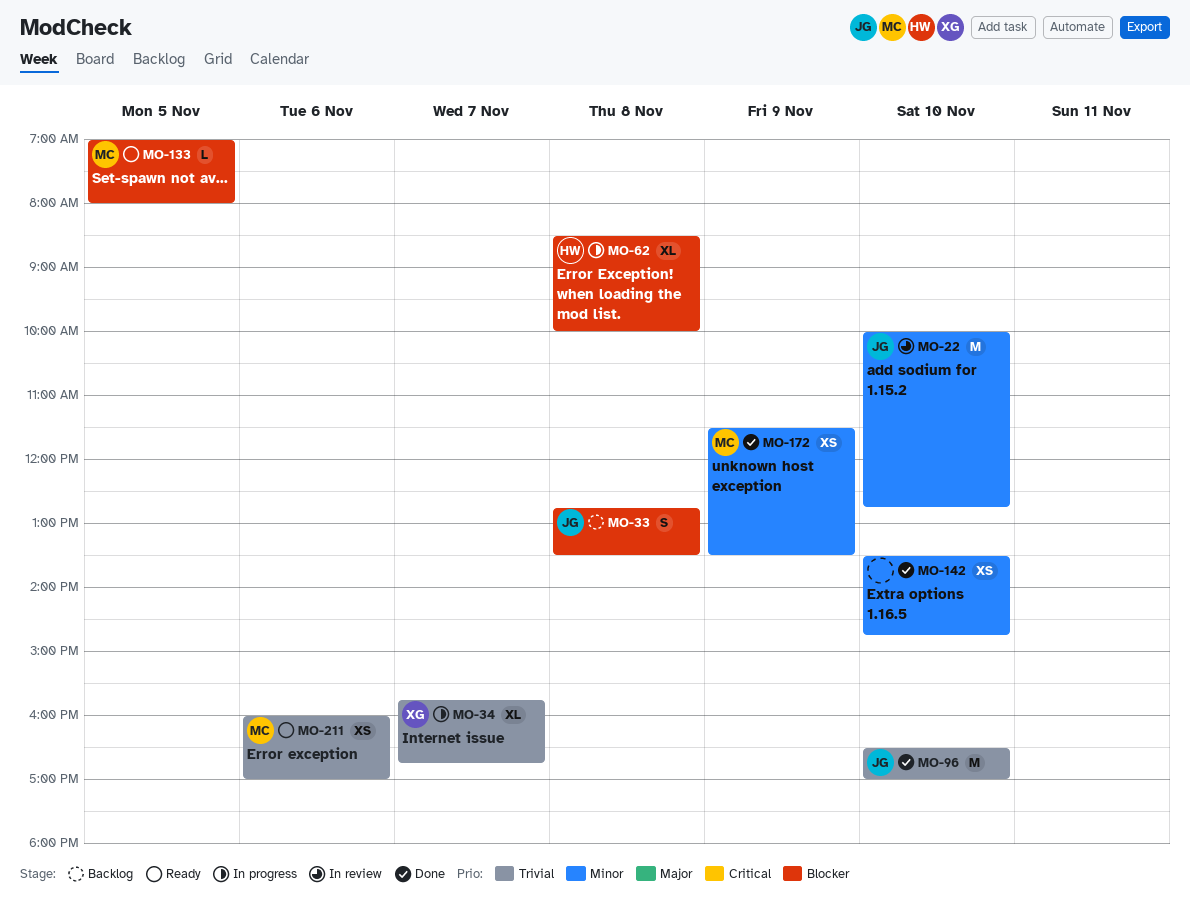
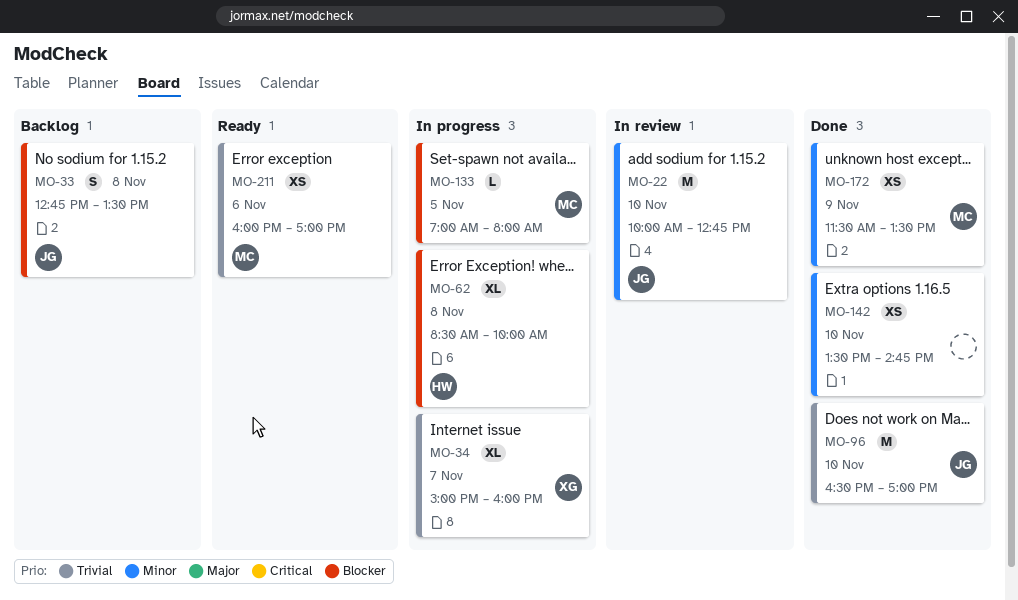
MO-34, begins: 15:45 -> 15:00
MO-34, ends: 16:45 -> 16:00
MO-133, status: Ready -> In progress

